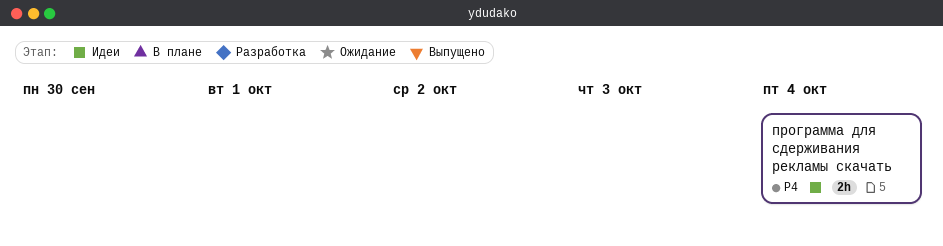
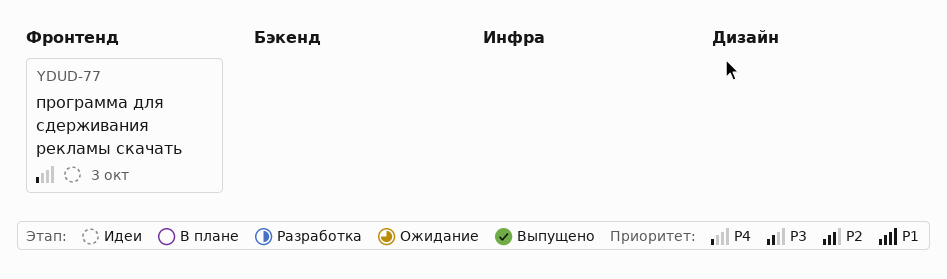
программа для сдерживания рекламы скачать, due: Oct 4 -> Oct 3

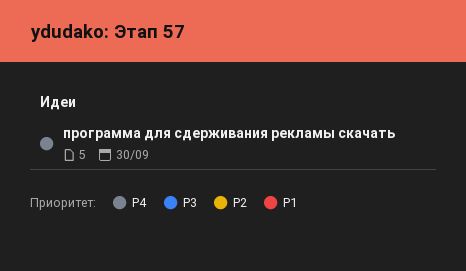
программа для сдерживания рекламы скачать, due: Oct 3 -> Sep 30

